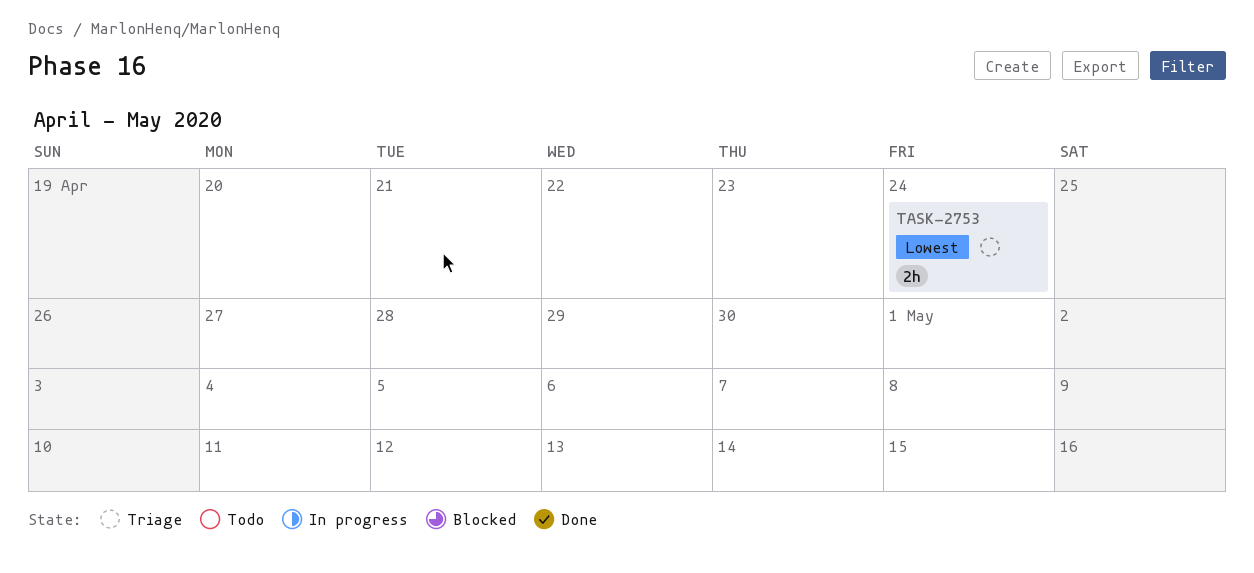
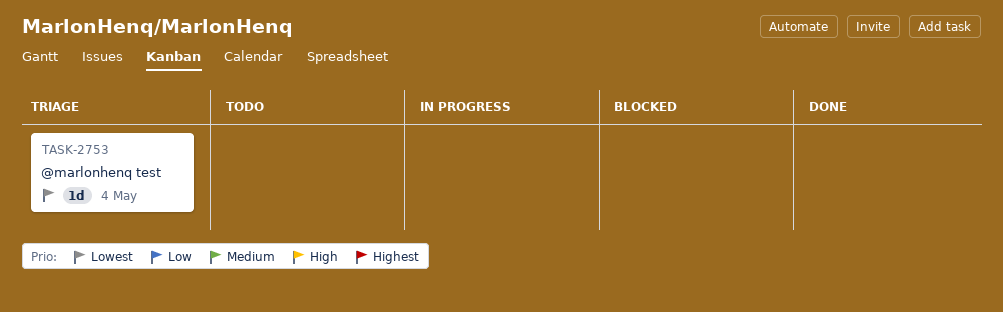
TASK-2753, estimate: 2h -> 1d
TASK-2753, due: Apr 24 -> May 4

